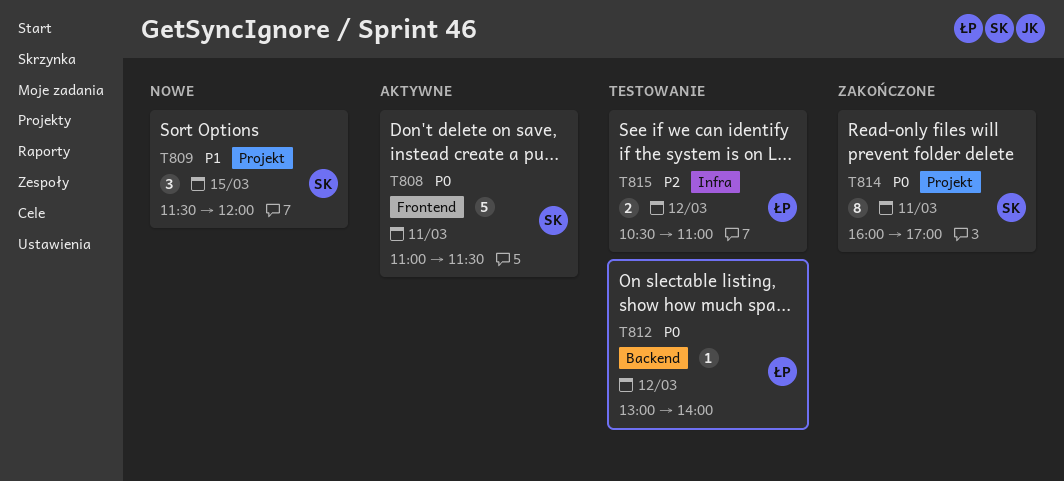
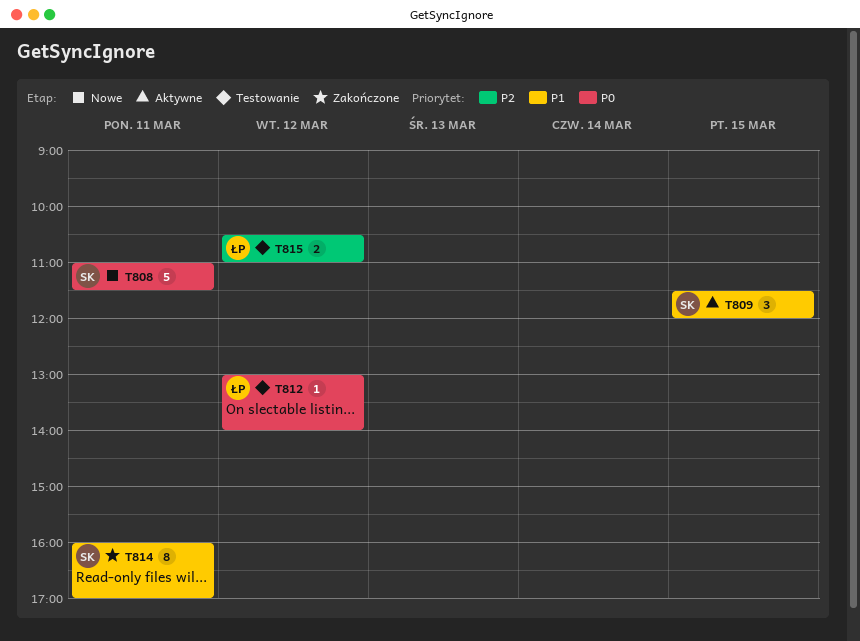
T808, status: Aktywne -> Nowe
T809, status: Nowe -> Aktywne
T814, priority: P0 -> P1

